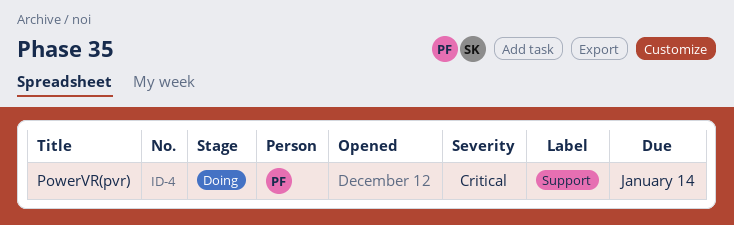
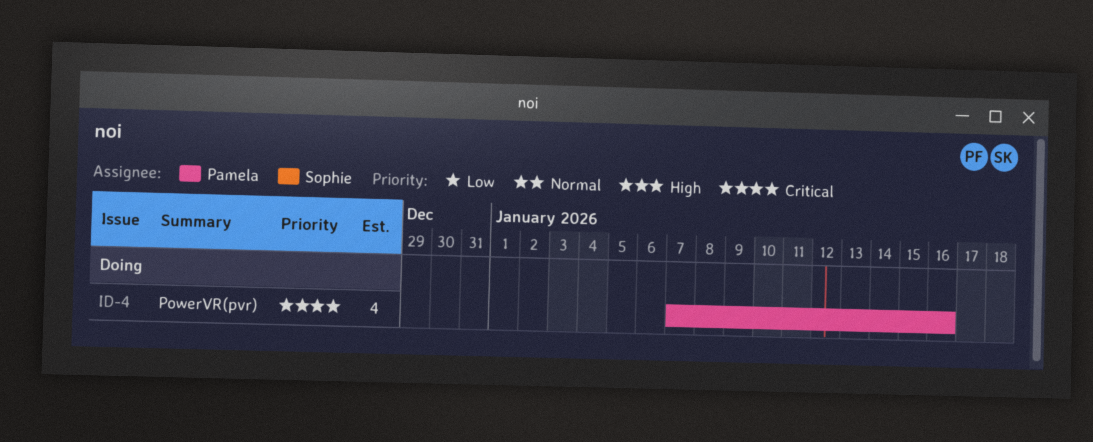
ID-4, due: Jan 14 -> Jan 16

